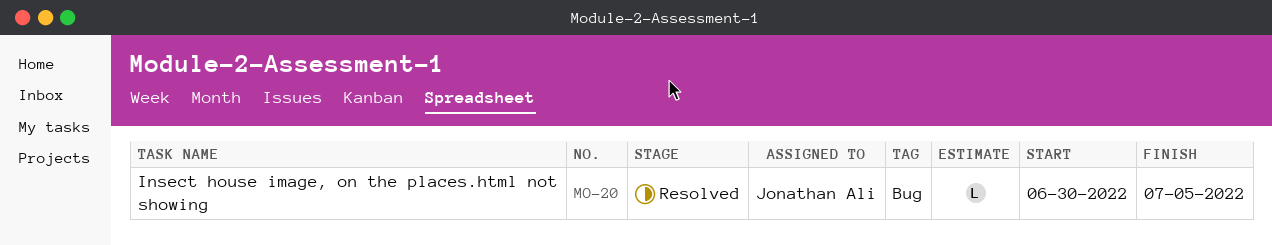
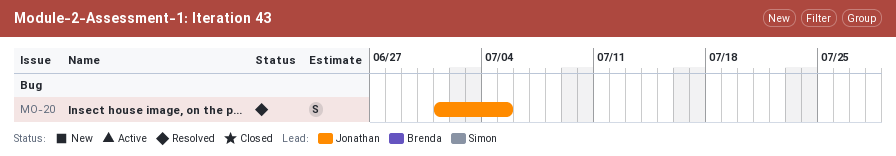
MO-20, estimate: L -> S
MO-20, start: Jun 30 -> Jul 1

